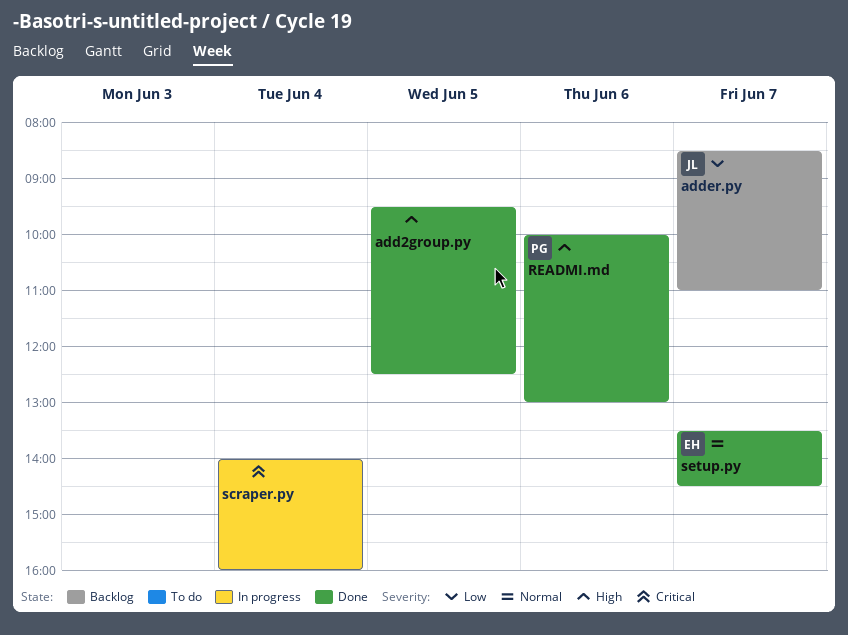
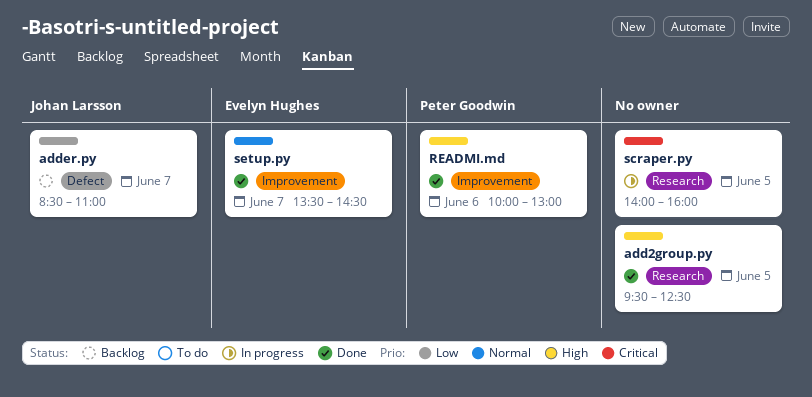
scraper.py, day: Jun 4 -> Jun 5

